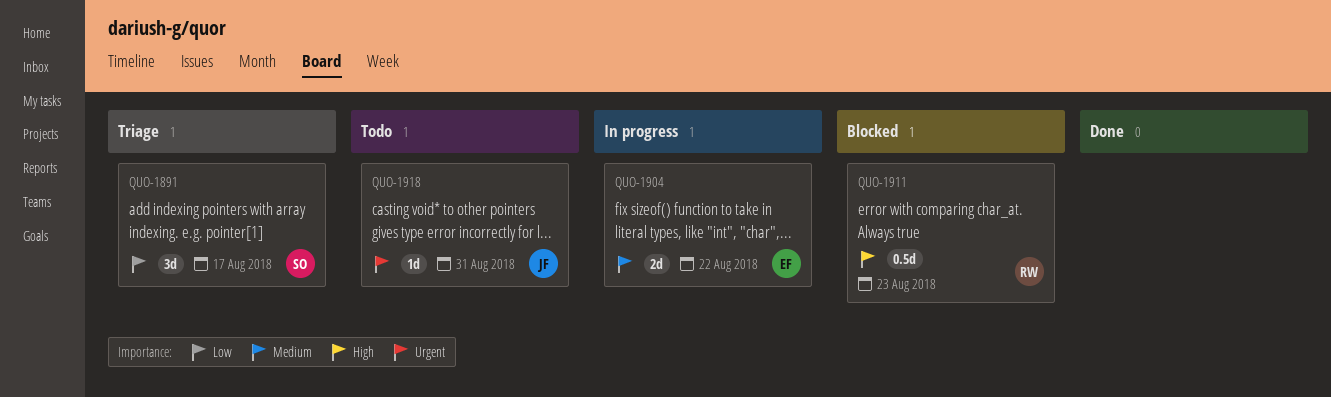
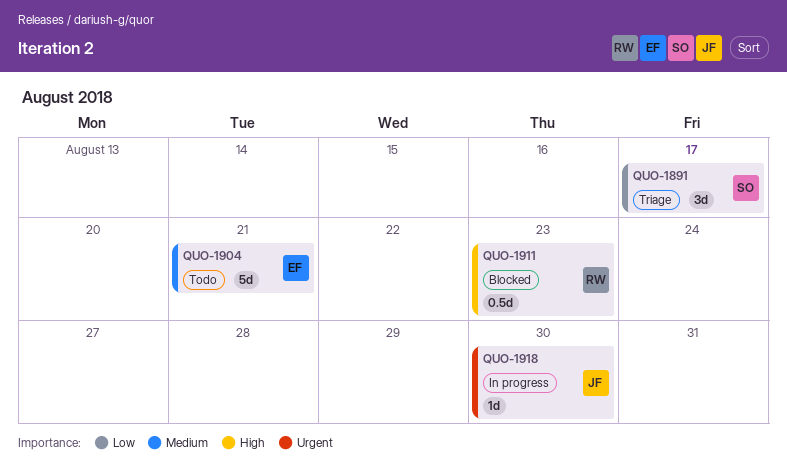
QUO-1904, status: In progress -> Todo
QUO-1904, estimate: 2d -> 5d
QUO-1904, due: Aug 22 -> Aug 21
QUO-1918, status: Todo -> In progress
QUO-1918, due: Aug 31 -> Aug 30

